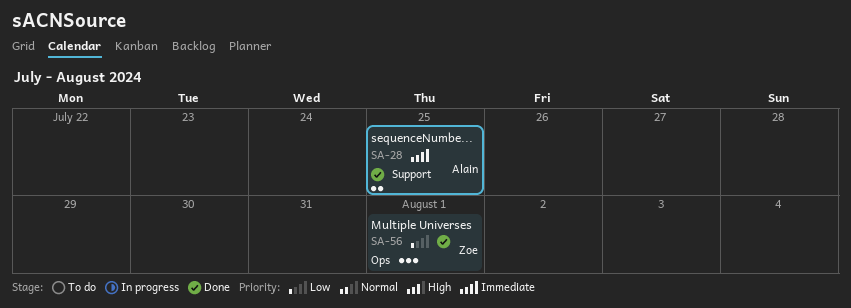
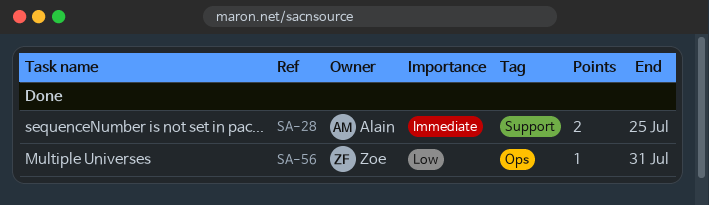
SA-56, estimate: 3 -> 1
SA-56, due: Aug 1 -> Jul 31

